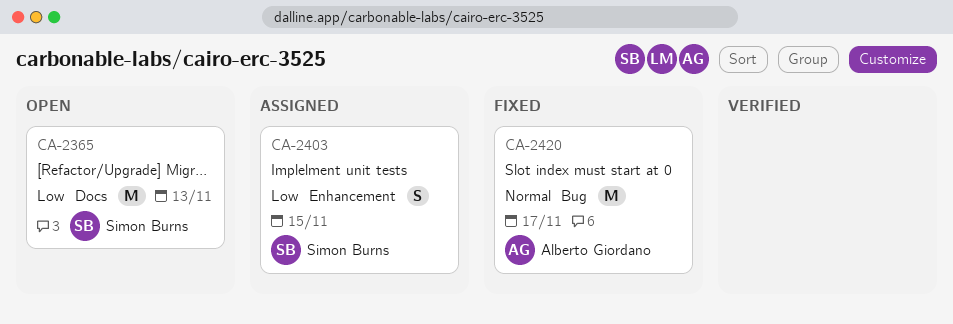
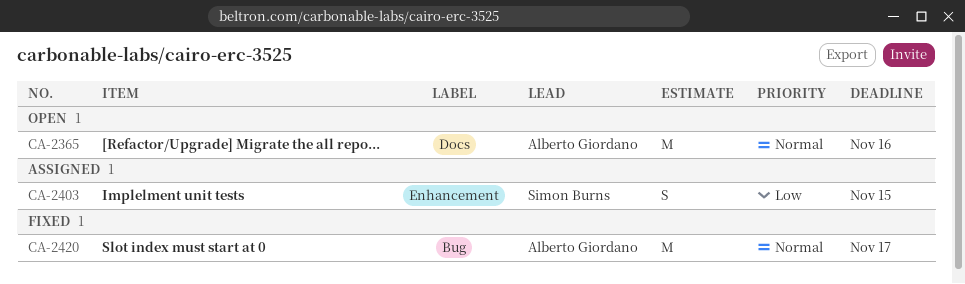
CA-2365, owner: Simon Burns -> Alberto Giordano
CA-2365, priority: Low -> Normal
CA-2365, due: Nov 13 -> Nov 16

